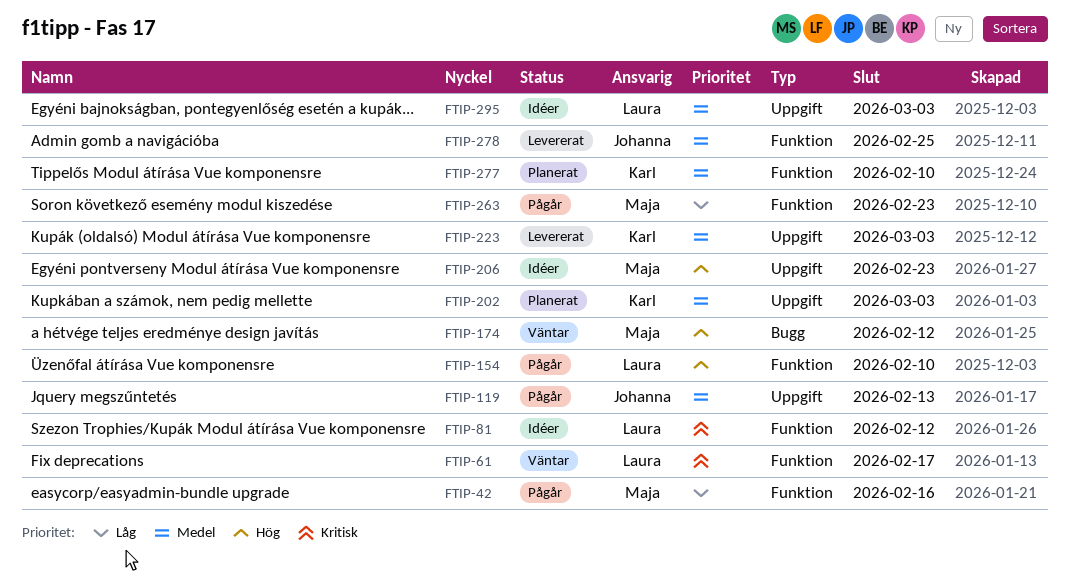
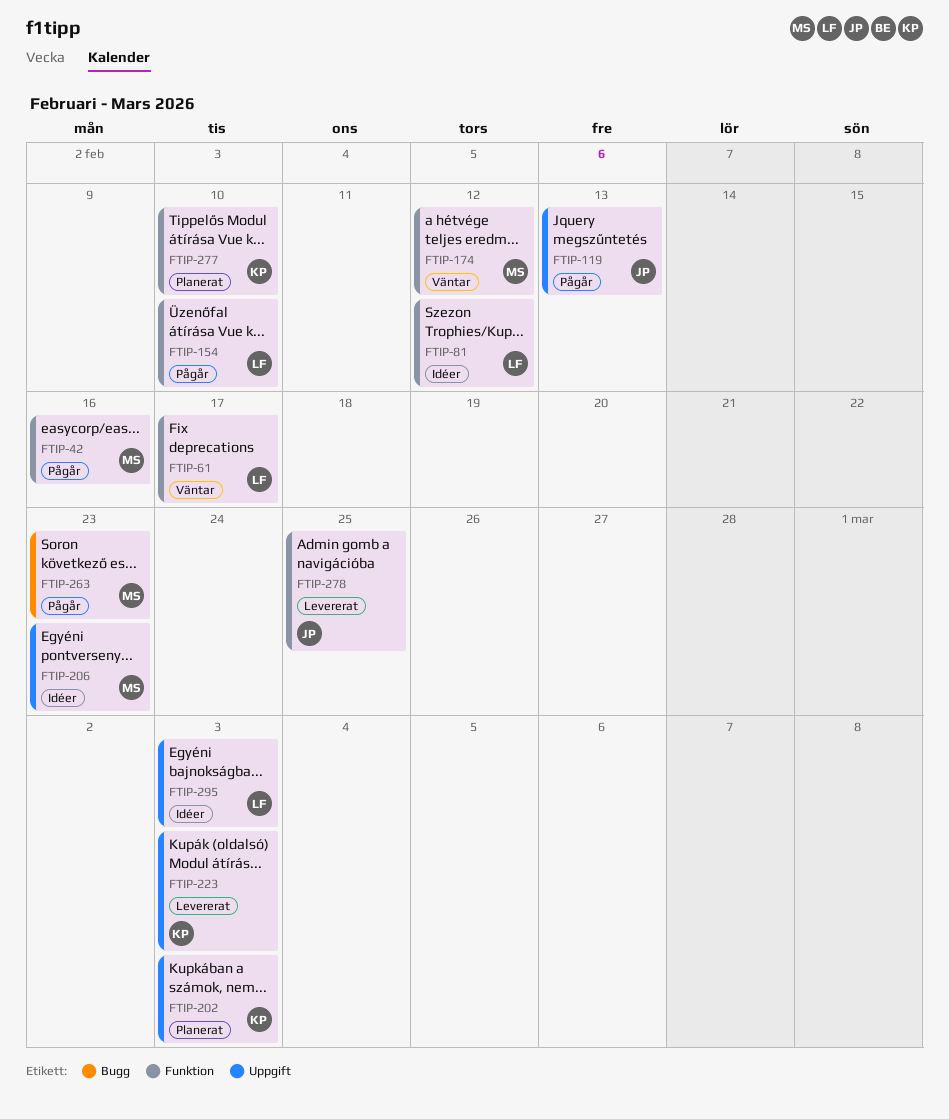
FTIP-174, label: Bugg -> Funktion
FTIP-263, label: Funktion -> Bugg

